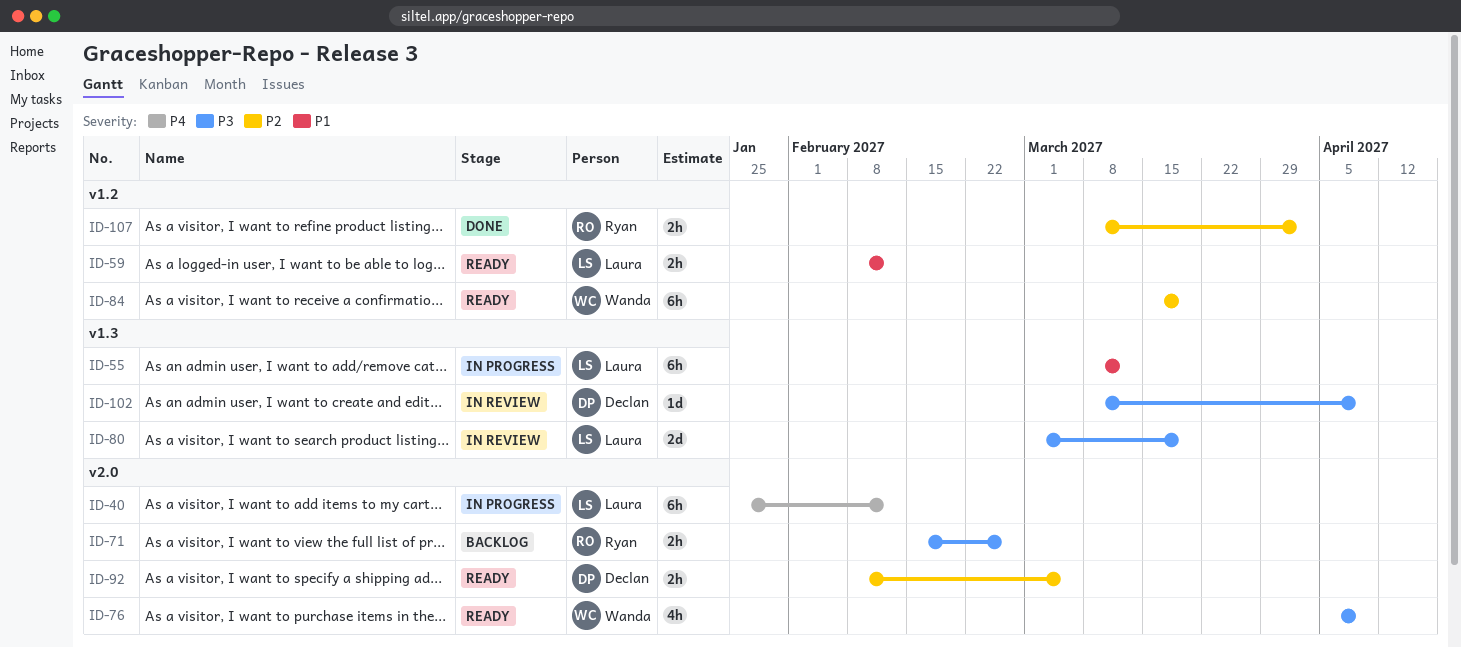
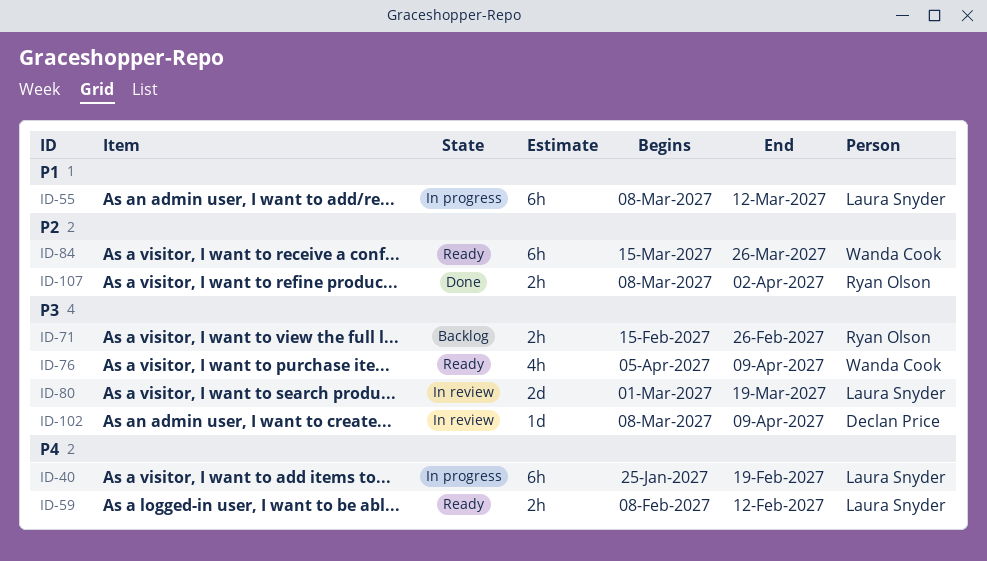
ID-40, due: Feb 12 -> Feb 19
ID-59, priority: P1 -> P4
ID-84, due: Mar 19 -> Mar 26
ID-92: present -> none

